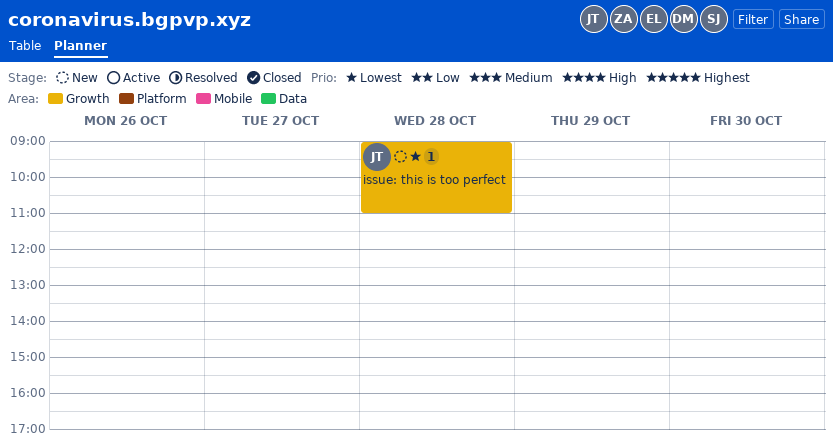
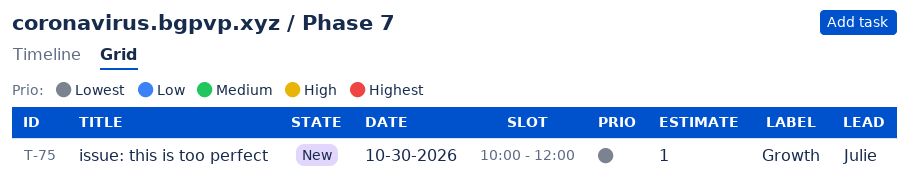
issue: this is too perfect, day: Oct 28 -> Oct 30
issue: this is too perfect, begins: 09:00 -> 10:00
issue: this is too perfect, ends: 11:00 -> 12:00

